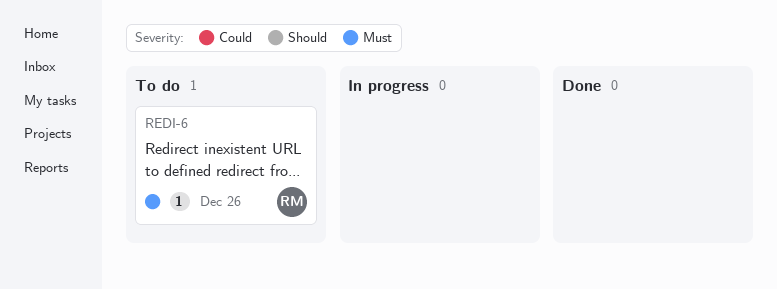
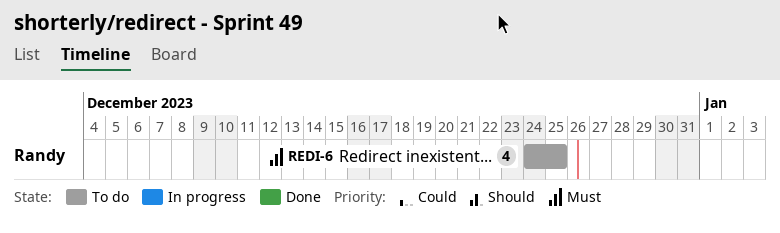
REDI-6, estimate: 1 -> 4
REDI-6, due: Dec 26 -> Dec 25

